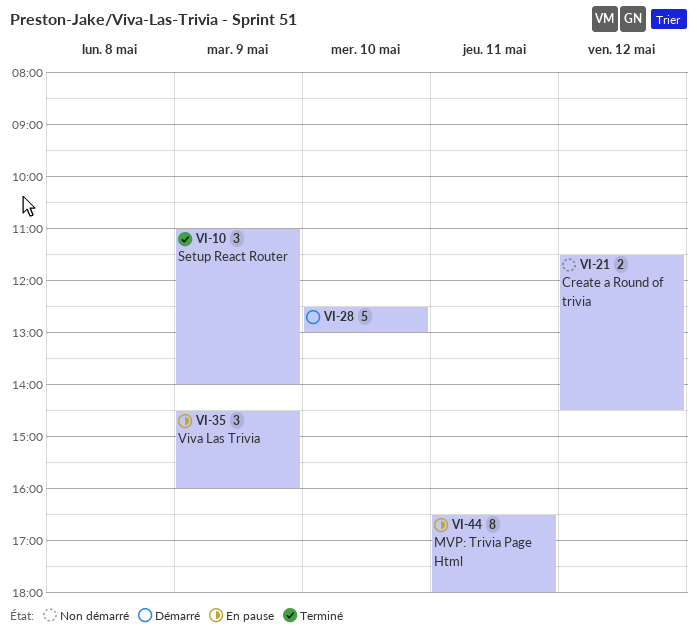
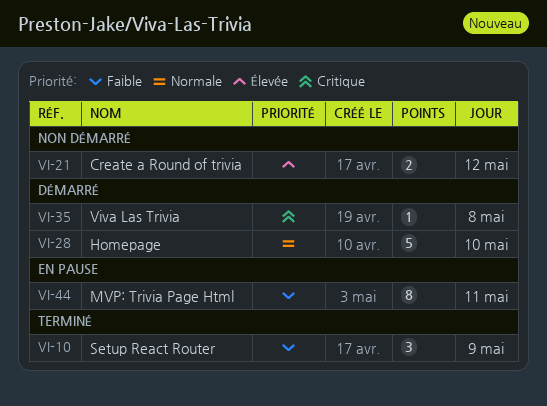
VI-35, status: En pause -> Démarré
VI-35, estimate: 3 -> 1
VI-35, day: May 9 -> May 8

